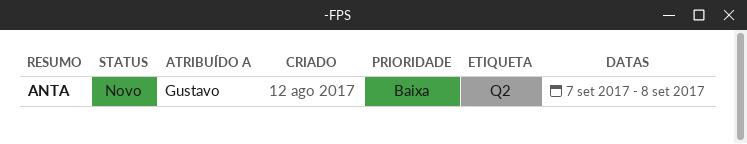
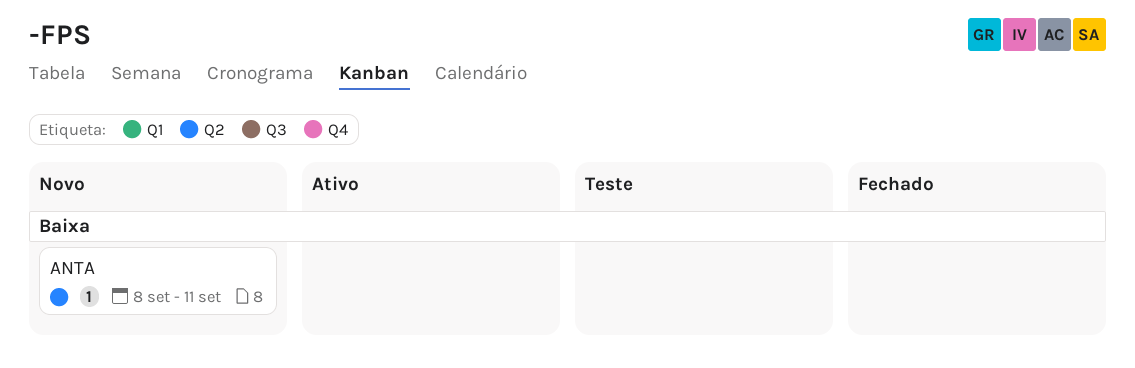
ANTA, start: Sep 7 -> Sep 8
ANTA, due: Sep 8 -> Sep 11

